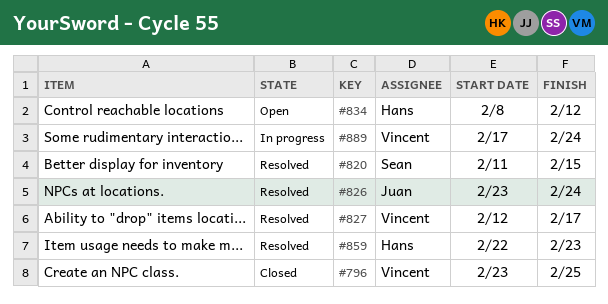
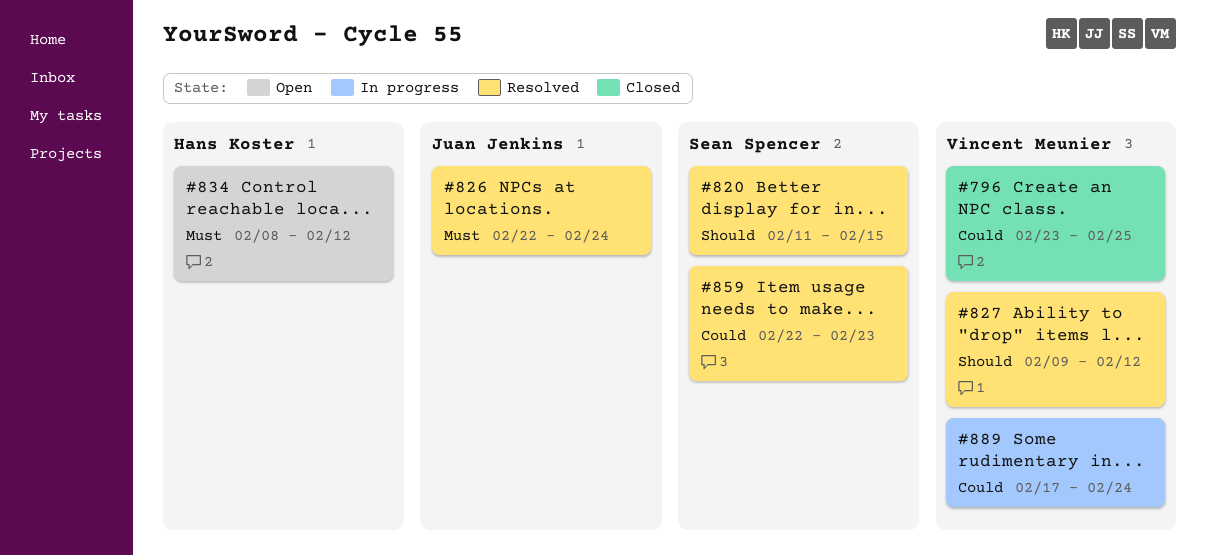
#826, start: Feb 23 -> Feb 22
#827, start: Feb 12 -> Feb 9
#827, due: Feb 17 -> Feb 12
#859, owner: Hans Koster -> Sean Spencer

